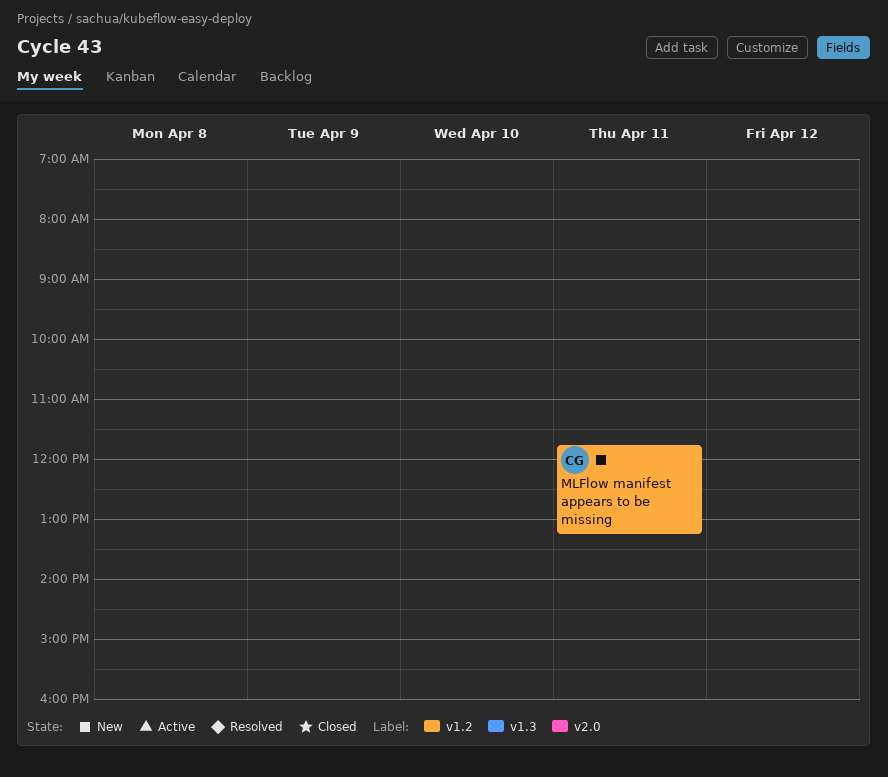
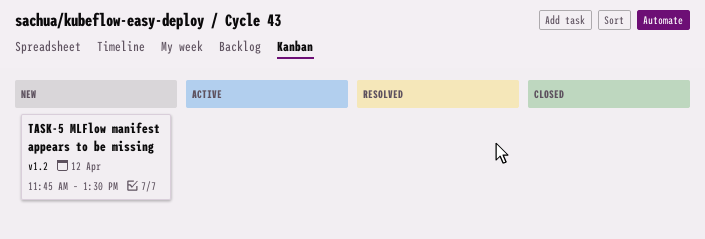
MLFlow manifest appears to be missing, day: Apr 11 -> Apr 12
MLFlow manifest appears to be missing, ends: 13:15 -> 13:30

